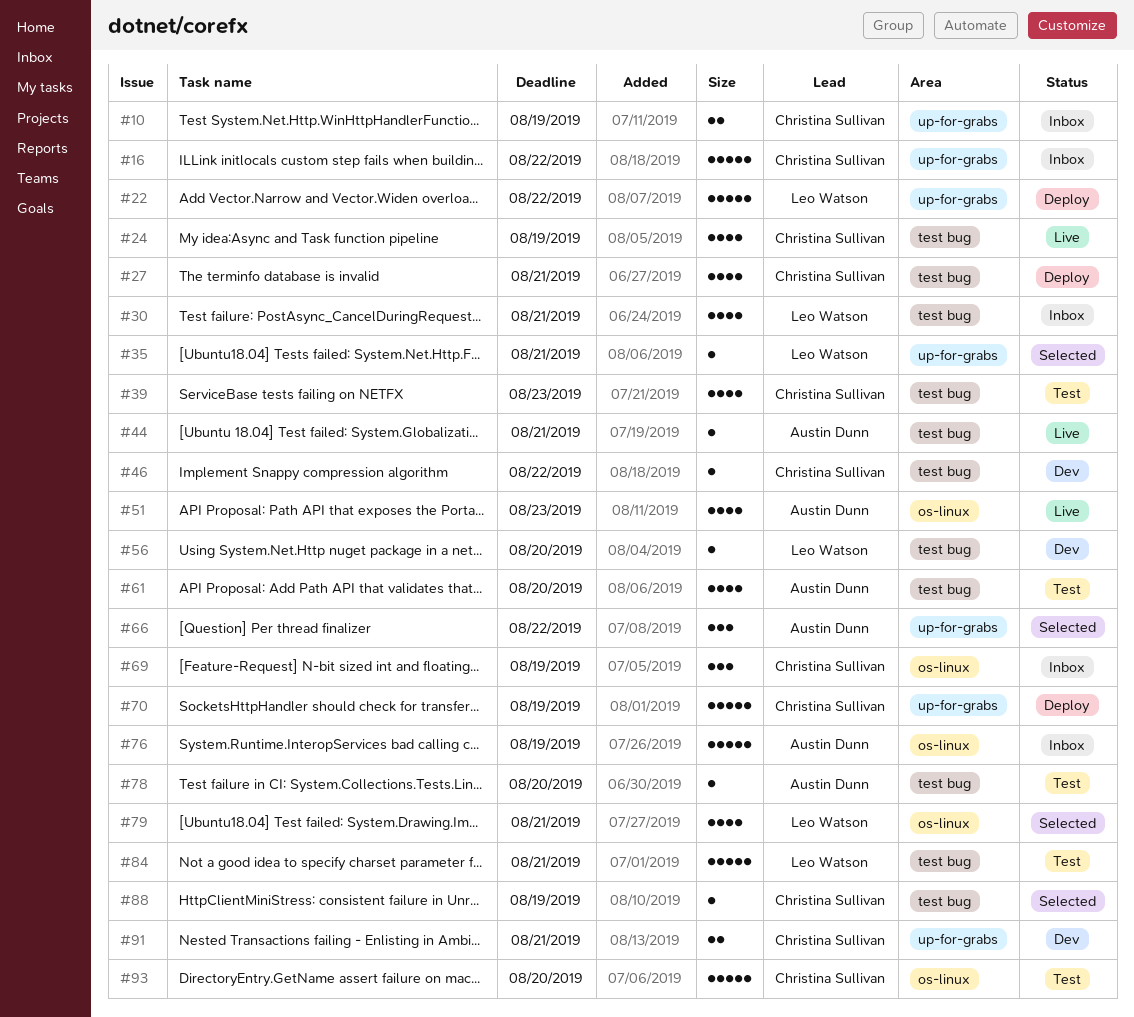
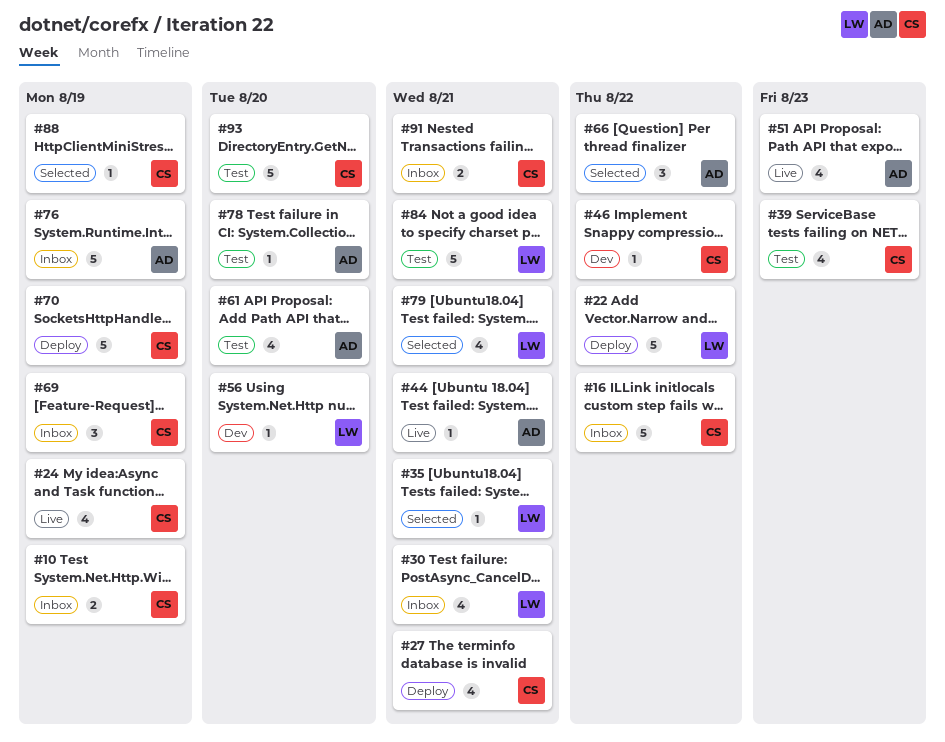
#91, status: Dev -> Inbox

